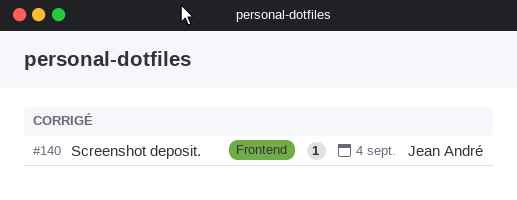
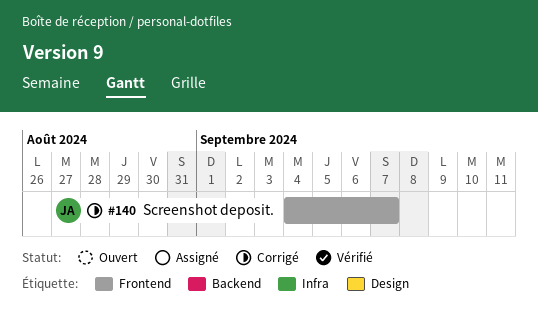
#140, due: Sep 4 -> Sep 7

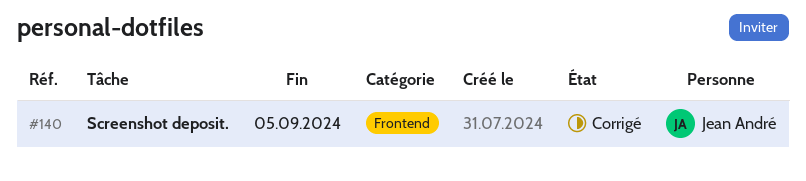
#140, due: Sep 7 -> Sep 5

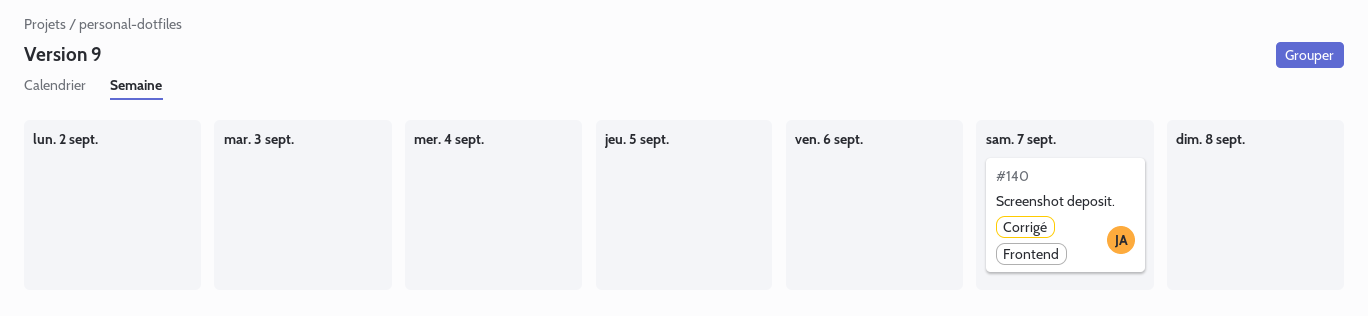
#140, due: Sep 5 -> Sep 7

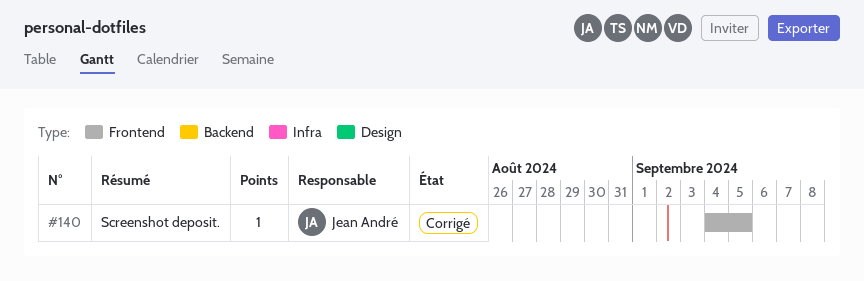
#140, due: Sep 7 -> Sep 5

